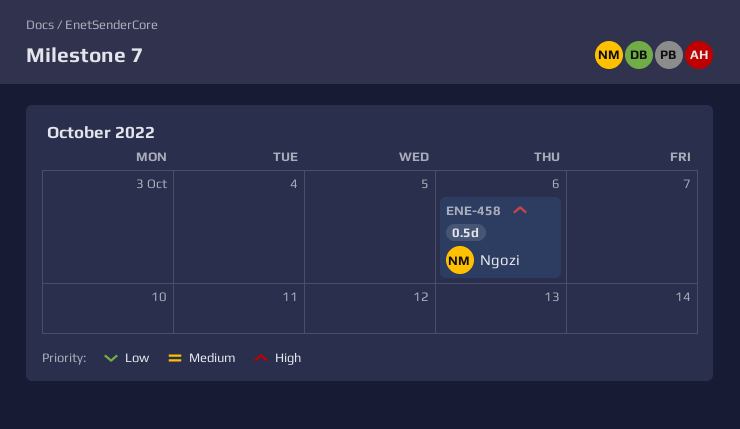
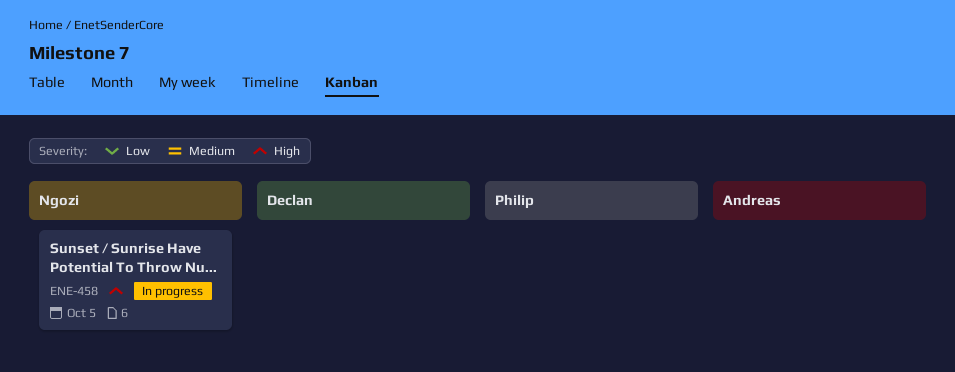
ENE-458, due: Oct 6 -> Oct 5

